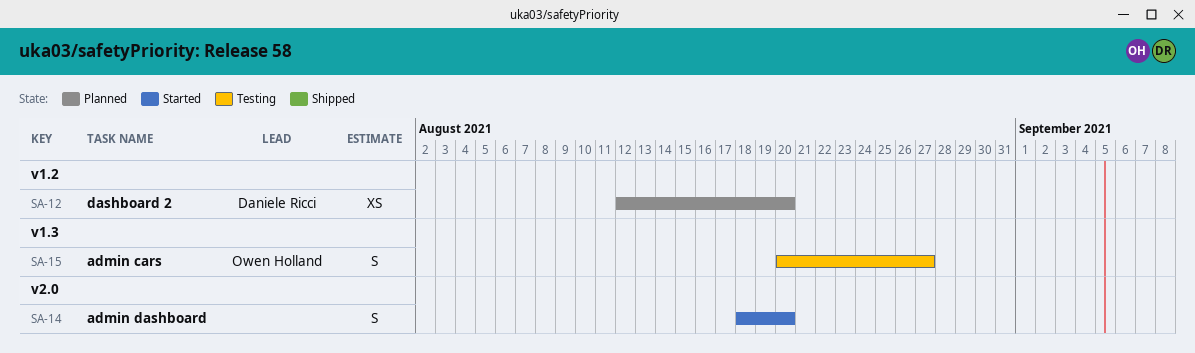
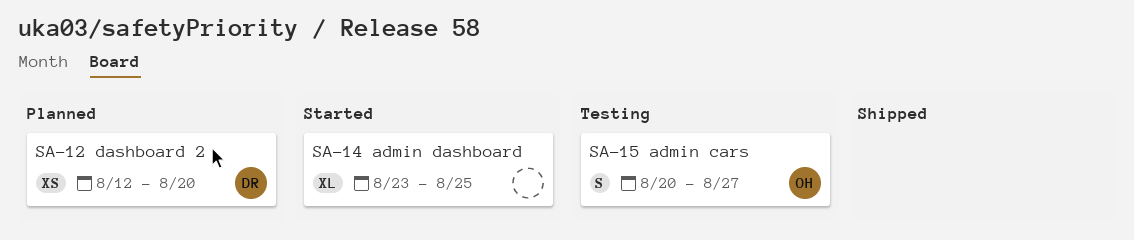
SA-14, estimate: S -> XL
SA-14, start: Aug 18 -> Aug 23
SA-14, due: Aug 20 -> Aug 25

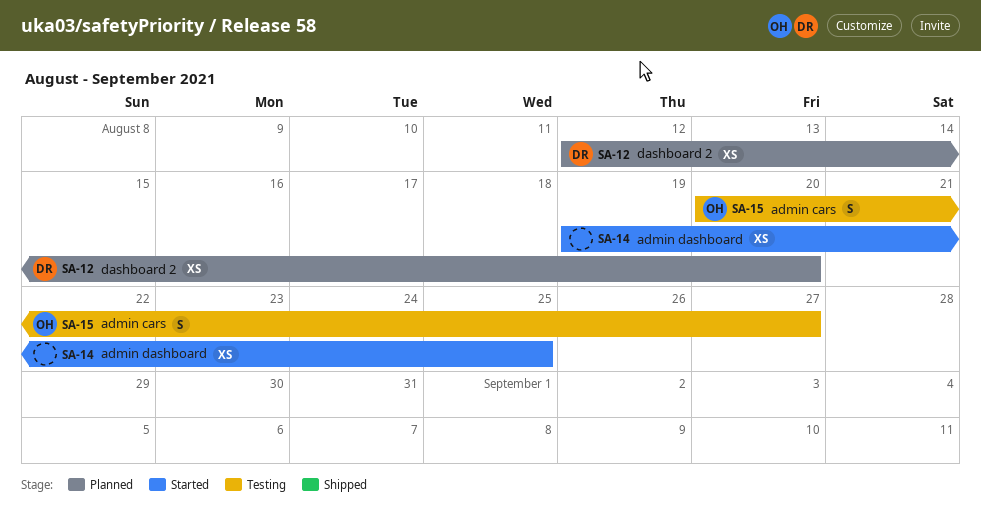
SA-14, estimate: XL -> XS
SA-14, start: Aug 23 -> Aug 19

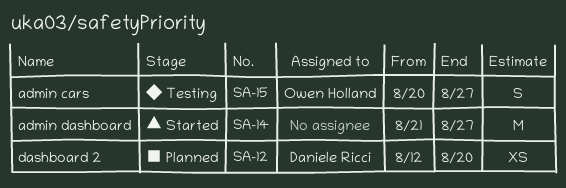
SA-14, estimate: XS -> M
SA-14, start: Aug 19 -> Aug 21
SA-14, due: Aug 25 -> Aug 27

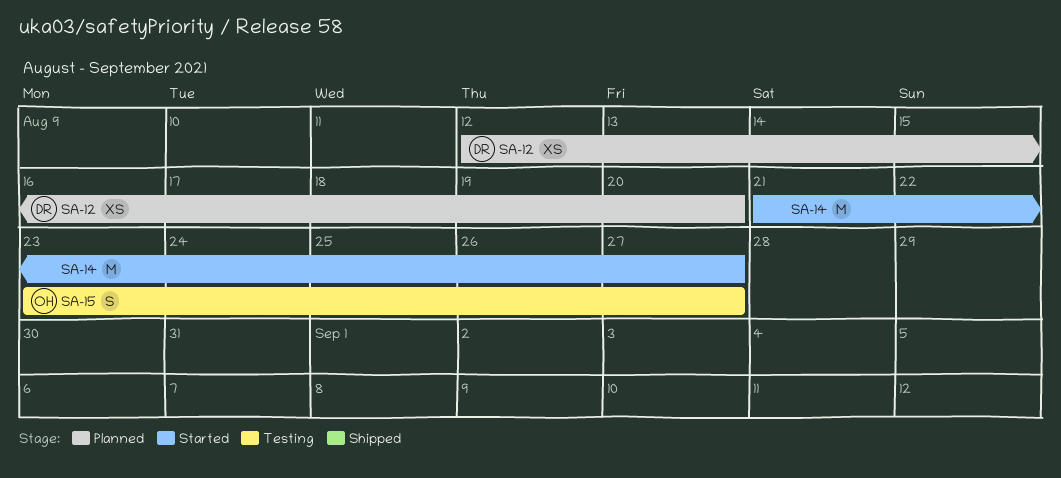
SA-15, start: Aug 20 -> Aug 23

